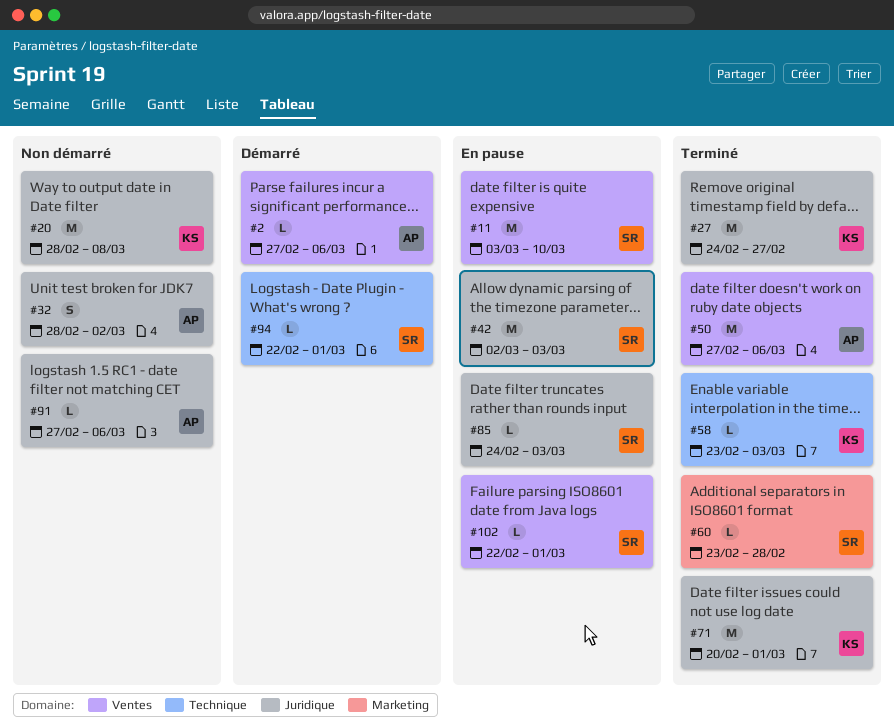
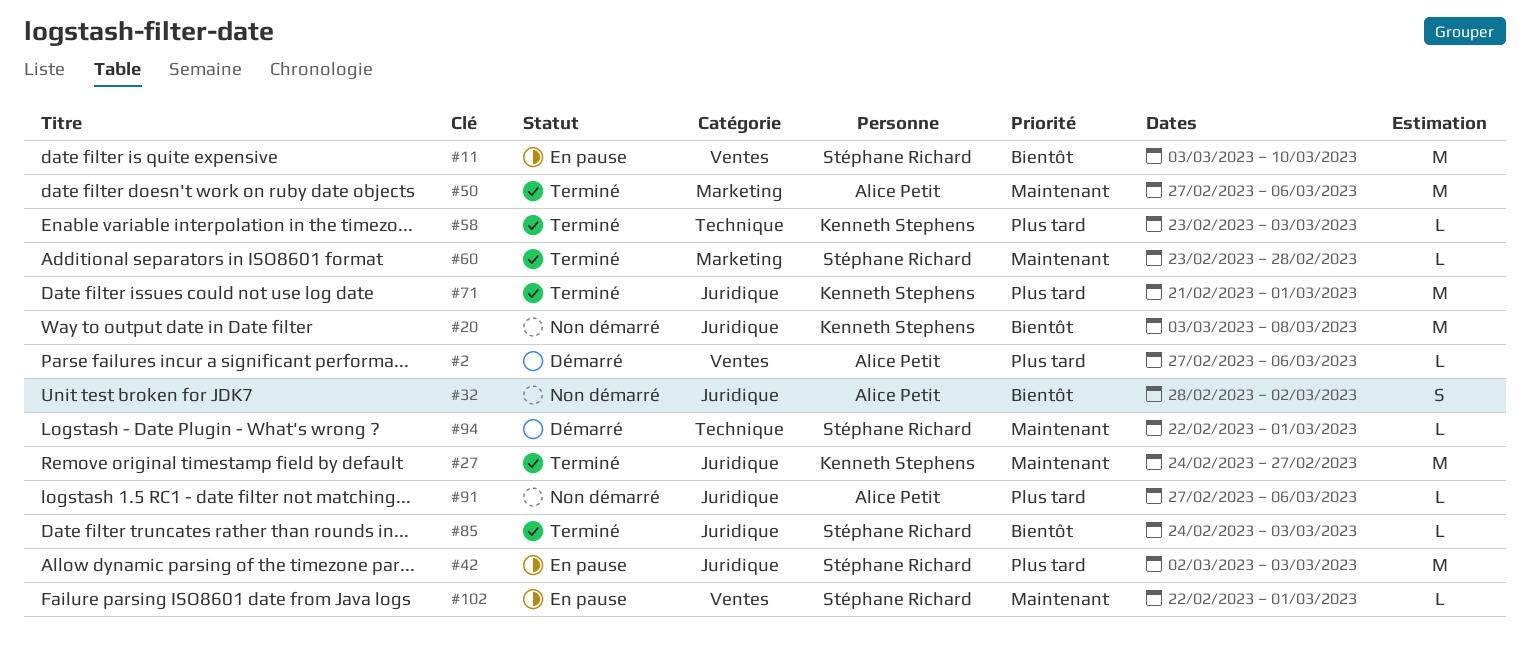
#20, start: Feb 28 -> Mar 3
#50, label: Ventes -> Marketing
#71, start: Feb 20 -> Feb 21
#85, status: En pause -> Terminé

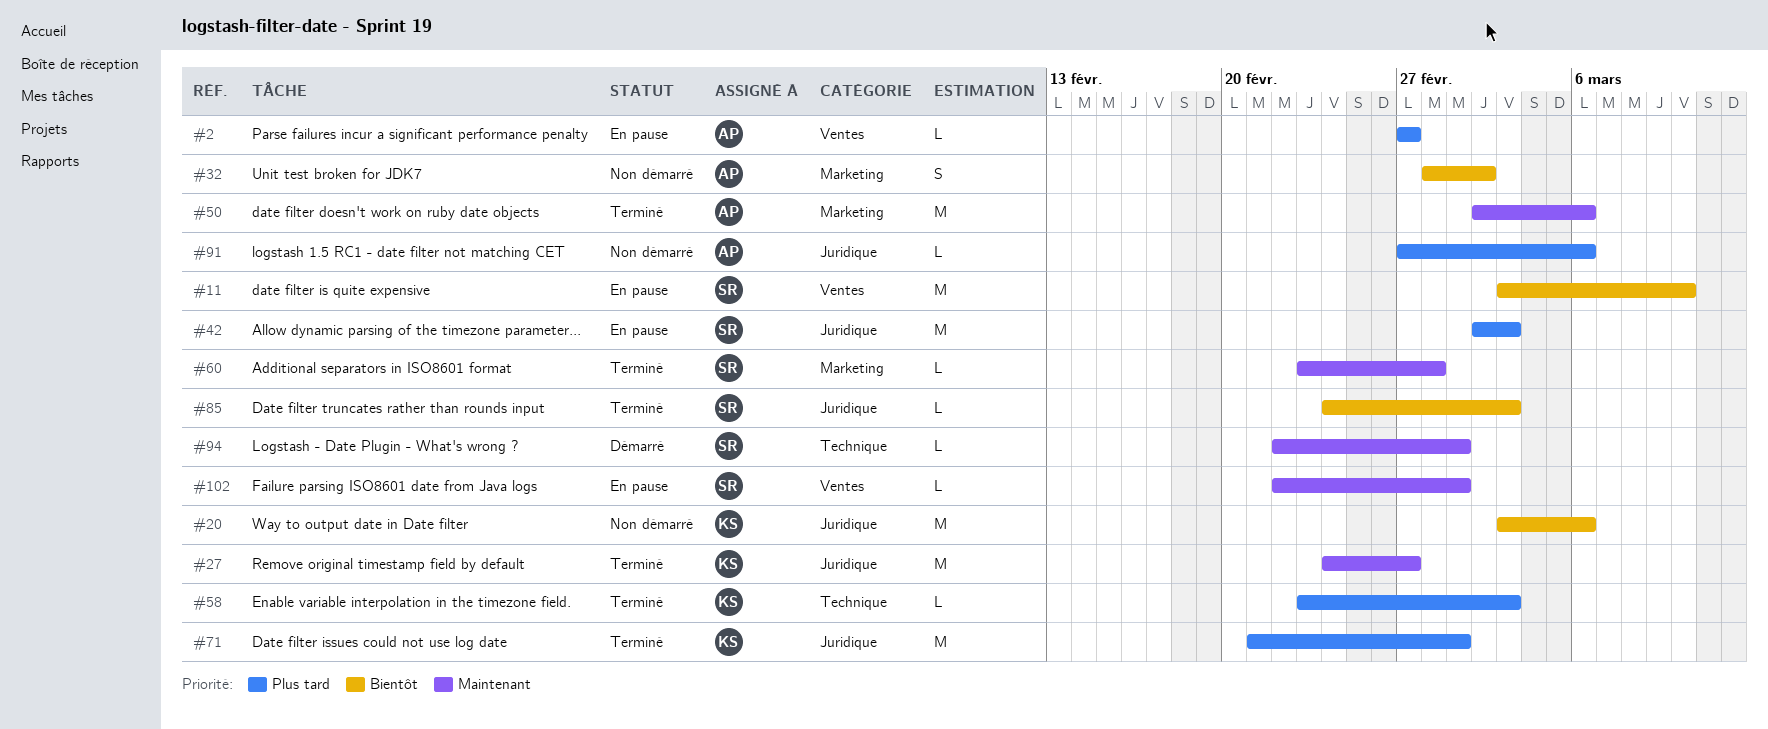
#2, status: Démarré -> En pause
#2, due: Mar 6 -> Feb 27
#20, due: Mar 8 -> Mar 6
#32, label: Juridique -> Marketing
#50, start: Feb 27 -> Mar 2

